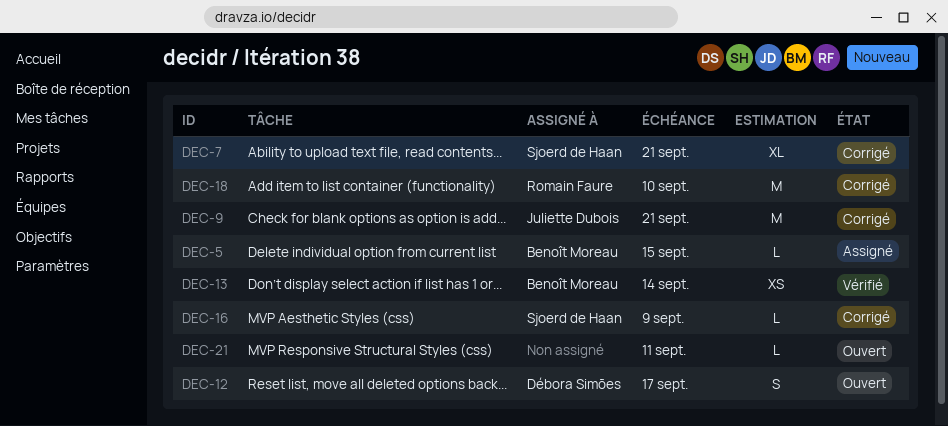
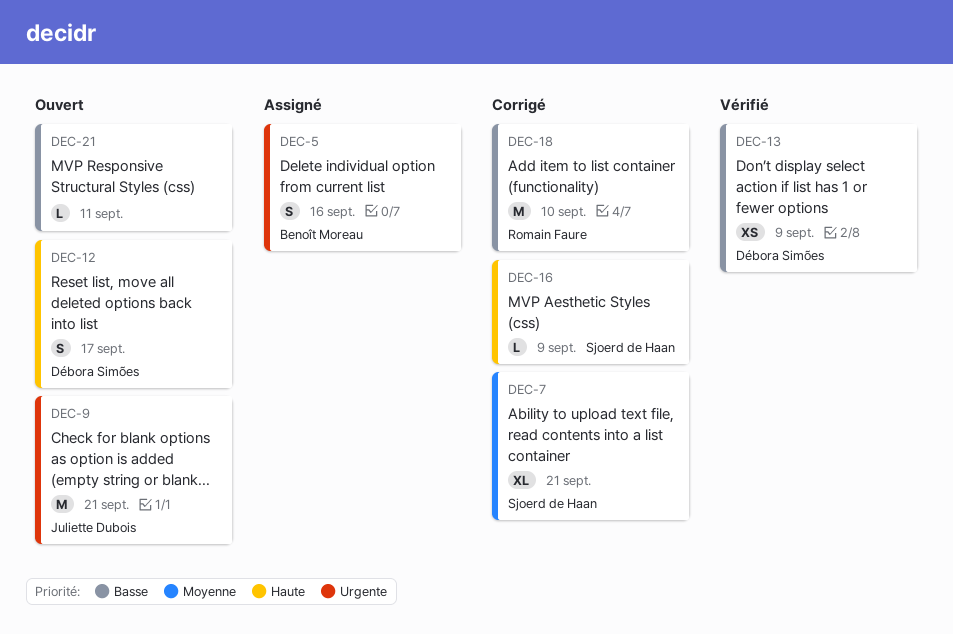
DEC-5, estimate: L -> S
DEC-5, due: Sep 15 -> Sep 16
DEC-9, status: Corrigé -> Ouvert
DEC-13, owner: Benoît Moreau -> Débora Simões
DEC-13, due: Sep 14 -> Sep 9

